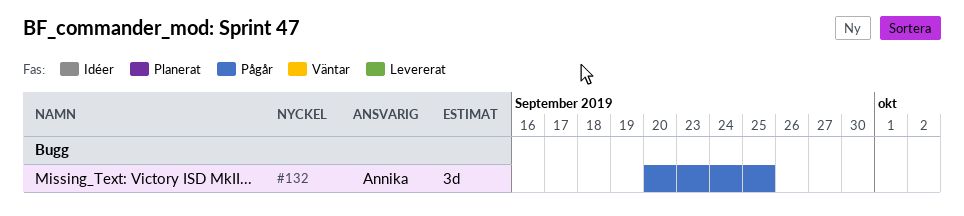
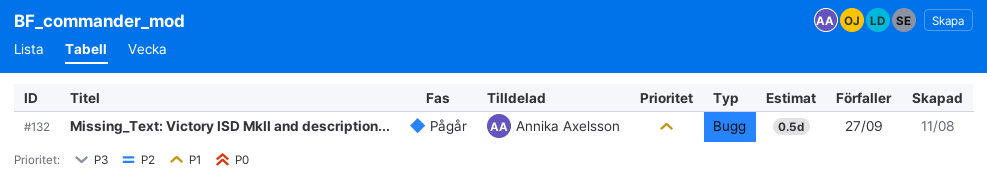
#132, estimate: 3d -> 0.5d
#132, due: Sep 25 -> Sep 27

